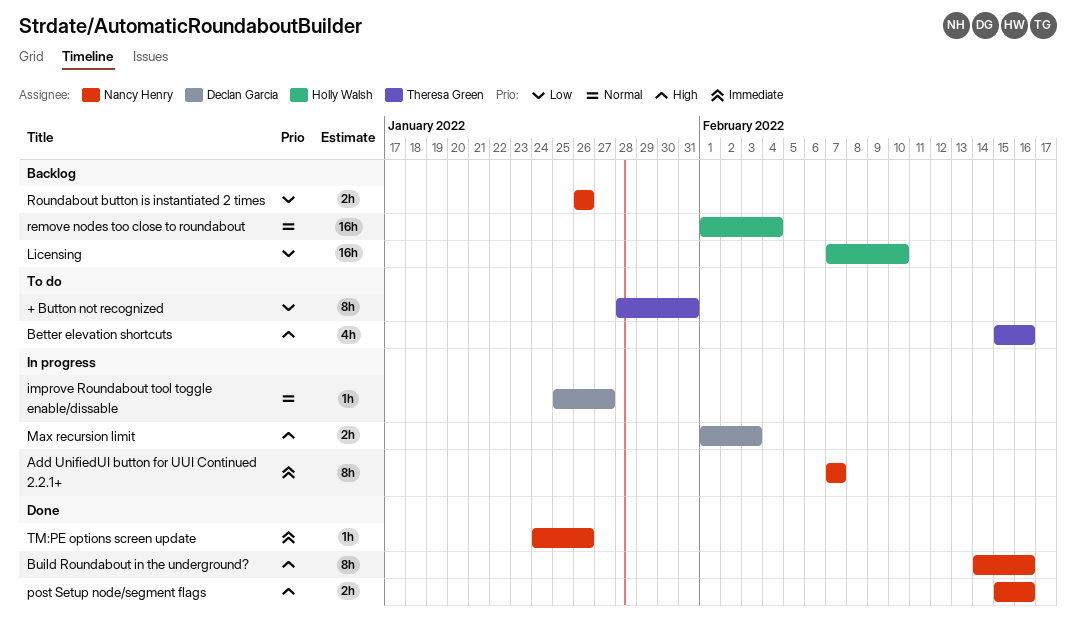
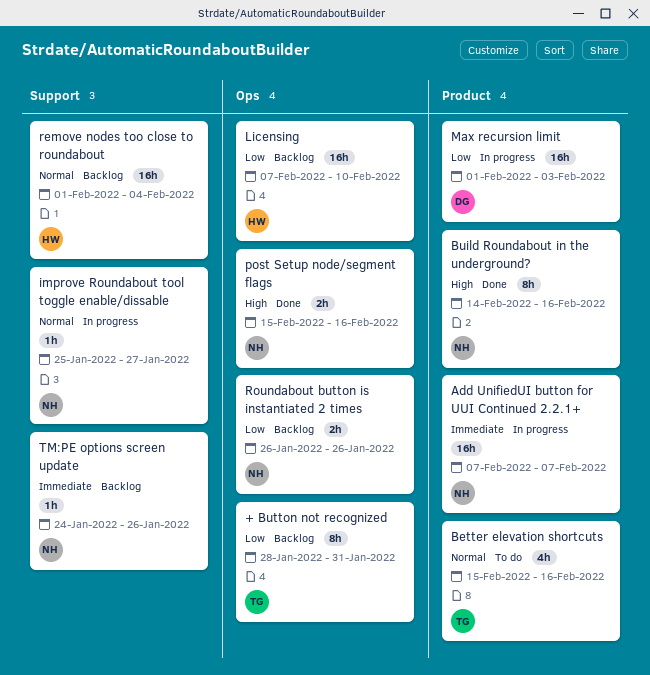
+ Button not recognized, status: To do -> Backlog
Add UnifiedUI button for UUI Continued 2.2.1+, estimate: 8h -> 16h
Better elevation shortcuts, priority: High -> Normal
improve Roundabout tool toggle enable/dissable, owner: Declan Garcia -> Nancy Henry
Max recursion limit, priority: High -> Low
Max recursion limit, estimate: 2h -> 16h
TM:PE options screen update, status: Done -> Backlog

